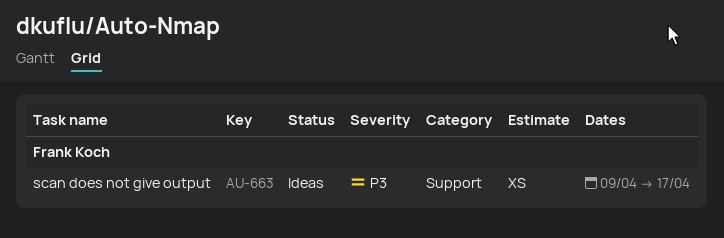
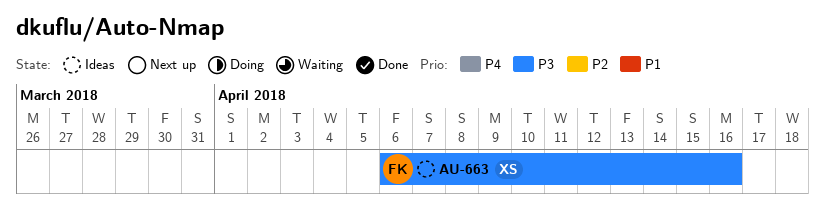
AU-663, start: Apr 9 -> Apr 6
AU-663, due: Apr 17 -> Apr 16

